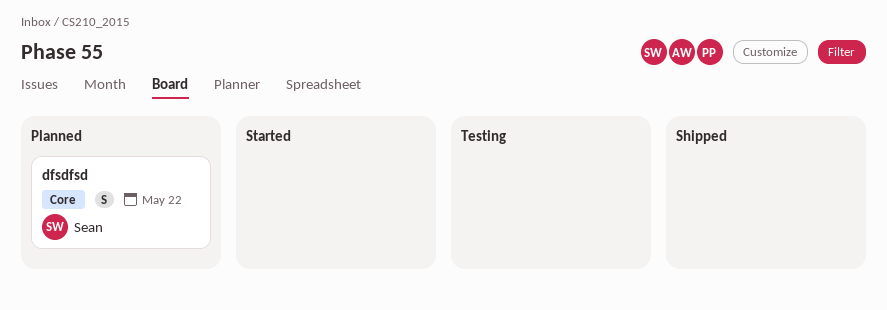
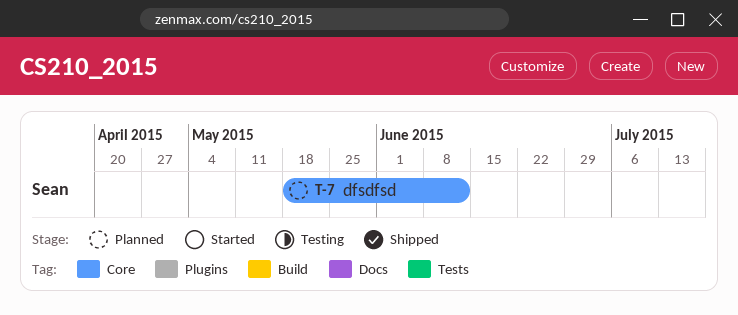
dfsdfsd, due: May 22 -> Jun 12

